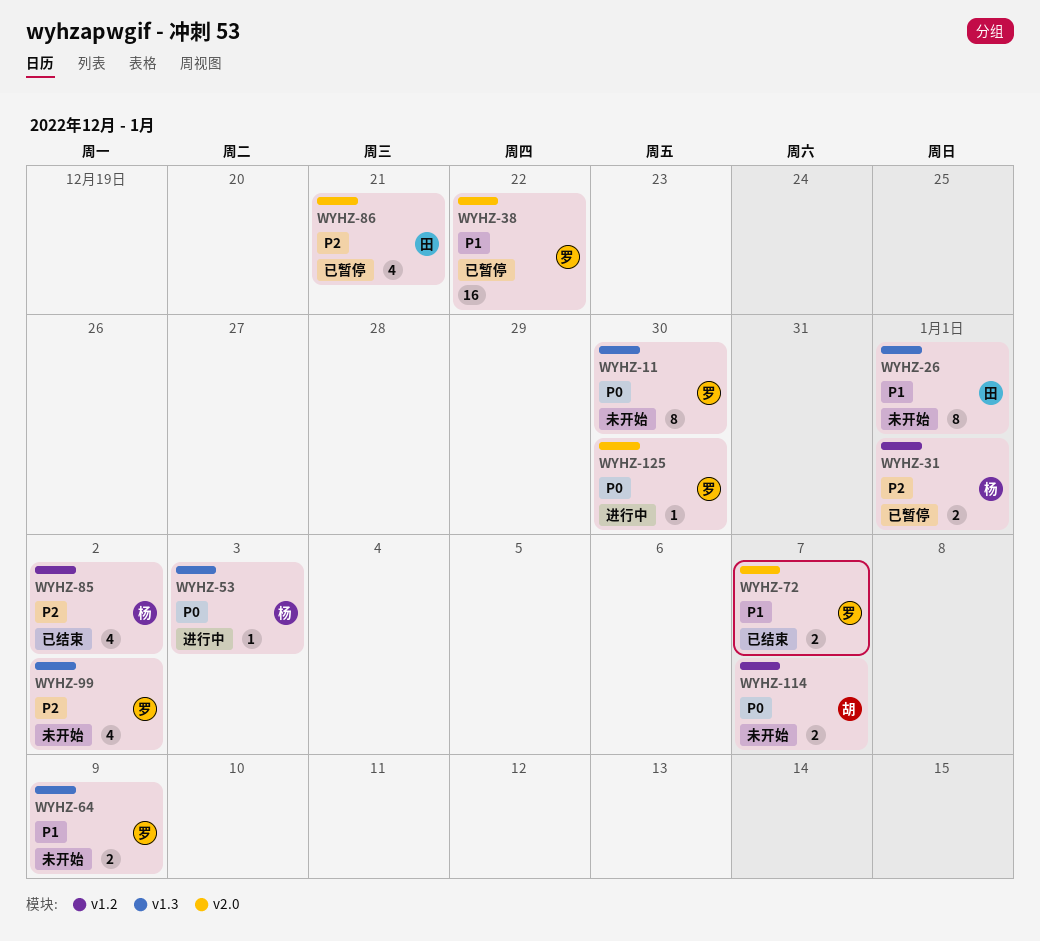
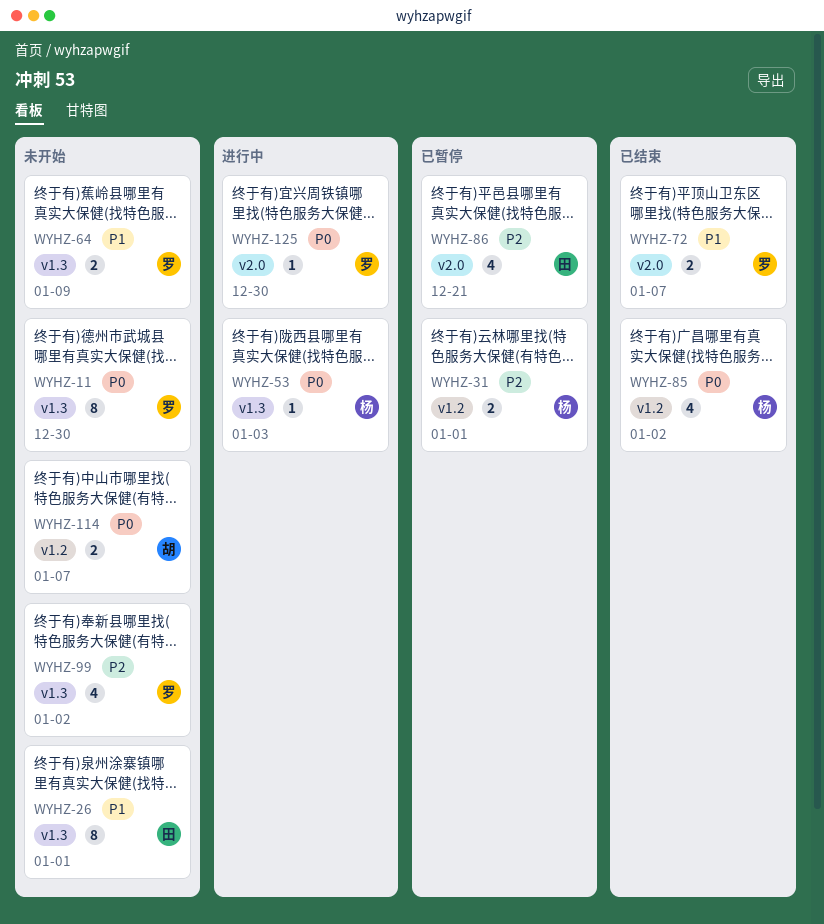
WYHZ-38: present -> none
WYHZ-85, priority: P2 -> P0

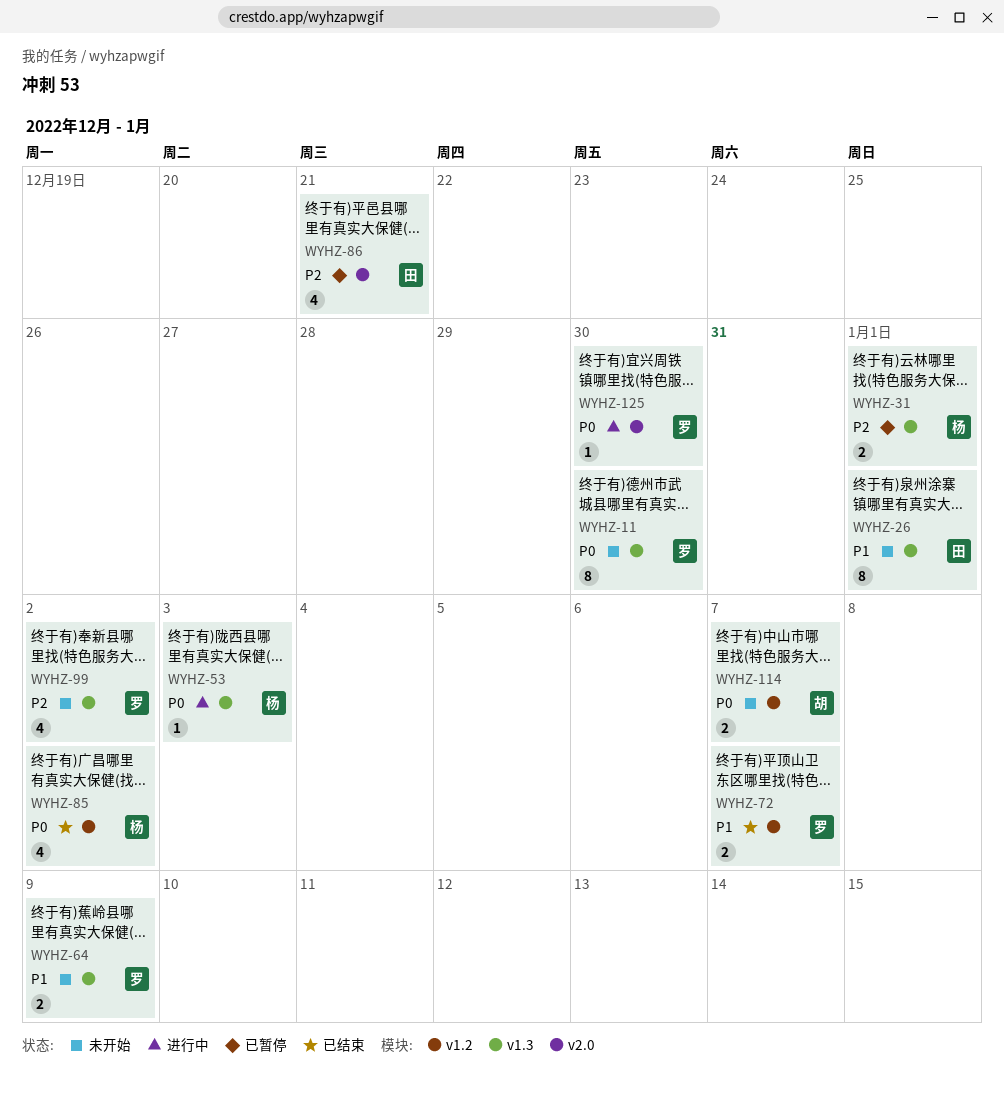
WYHZ-31, label: v1.2 -> v1.3
WYHZ-72, label: v2.0 -> v1.2

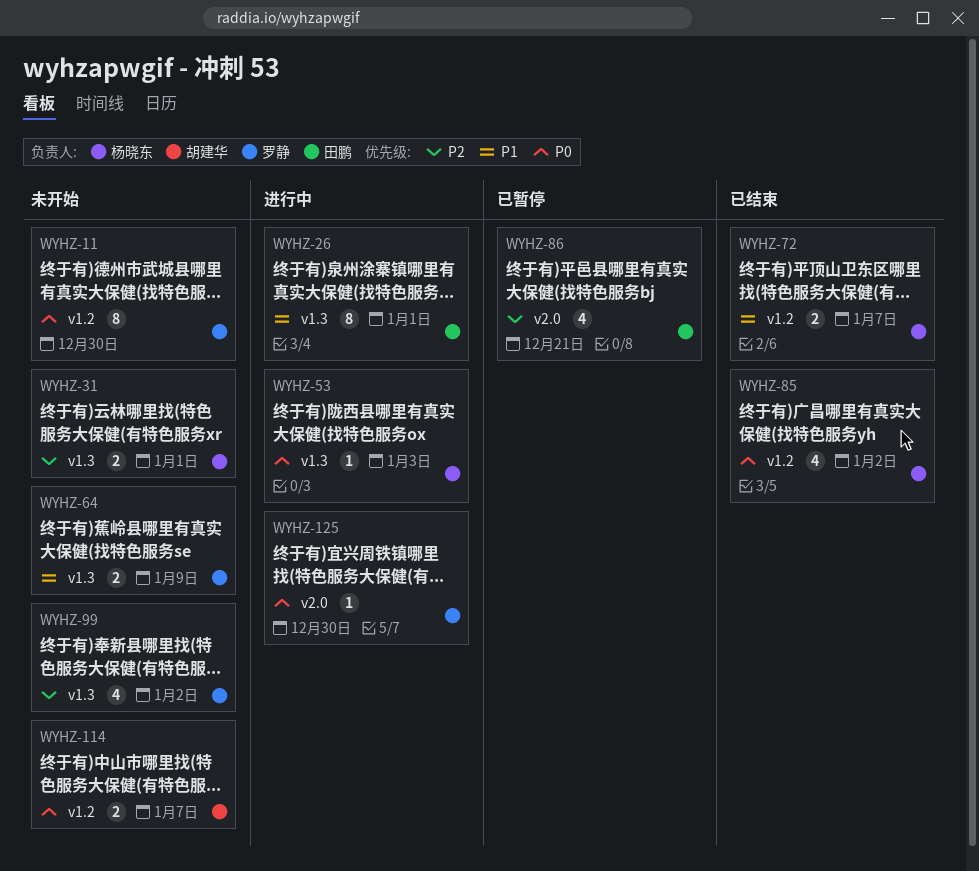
WYHZ-11, label: v1.3 -> v1.2
WYHZ-26, status: 未开始 -> 进行中
WYHZ-31, status: 已暂停 -> 未开始
WYHZ-72, owner: 罗静 -> 杨晓东

